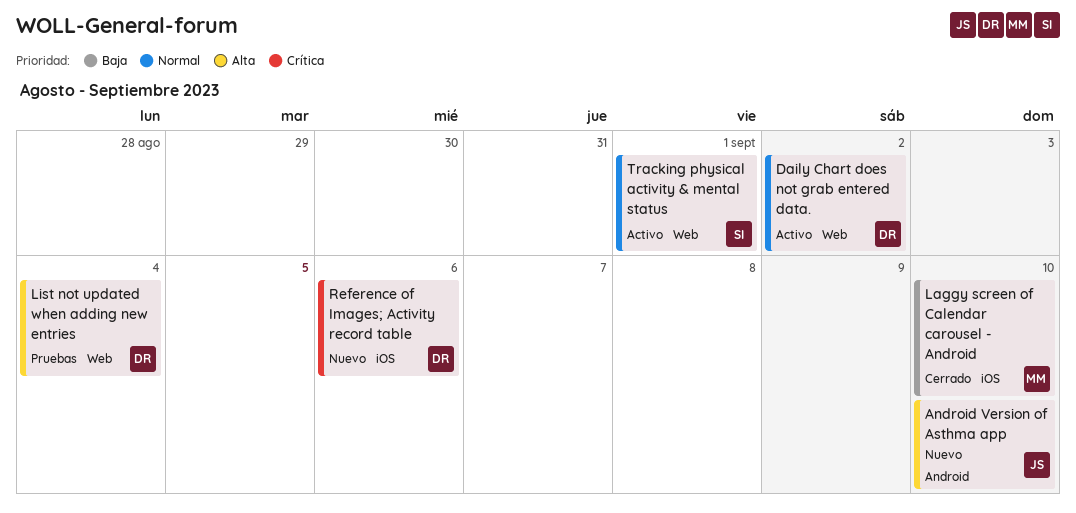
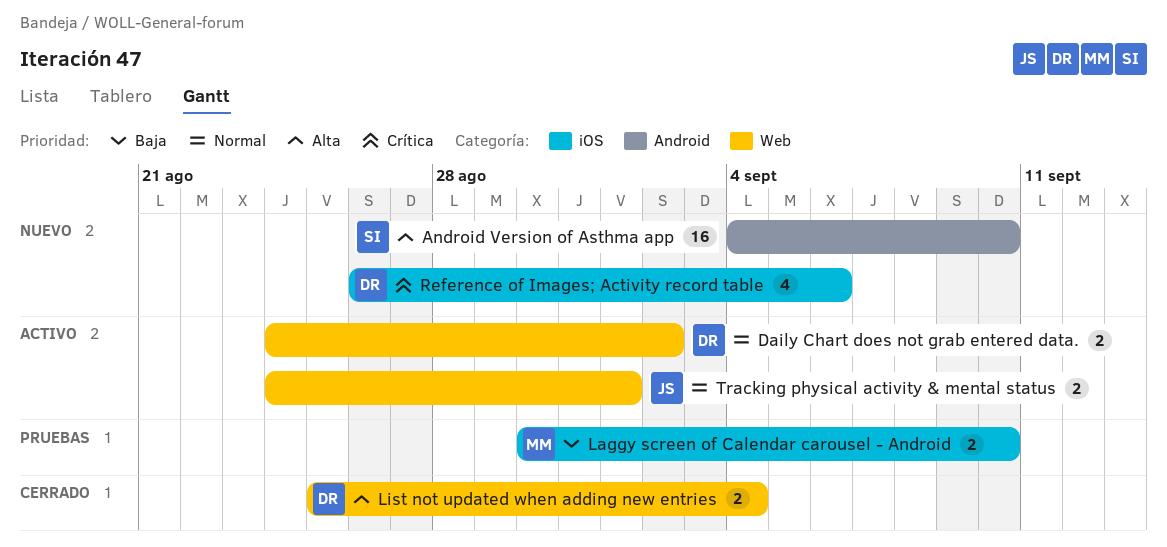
Android Version of Asthma app, owner: JS -> SI
Laggy screen of Calendar carousel - Android, status: Cerrado -> Pruebas
List not updated when adding new entries, status: Pruebas -> Cerrado
Tracking physical activity & mental status, owner: SI -> JS

